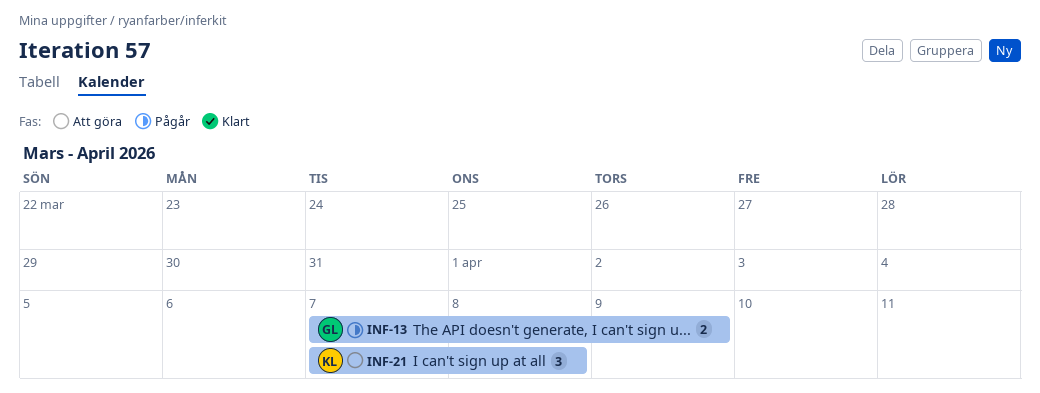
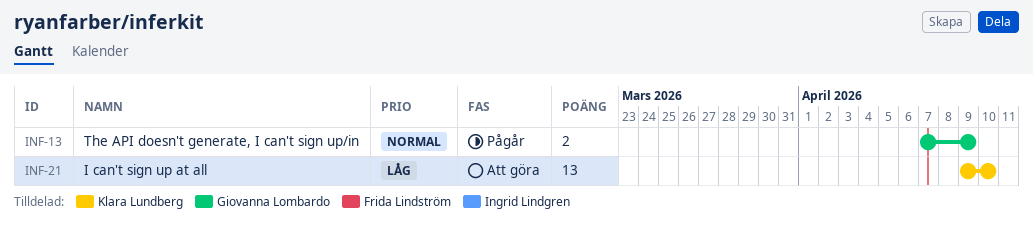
INF-21, estimate: 3 -> 13
INF-21, start: Apr 7 -> Apr 9
INF-21, due: Apr 8 -> Apr 10

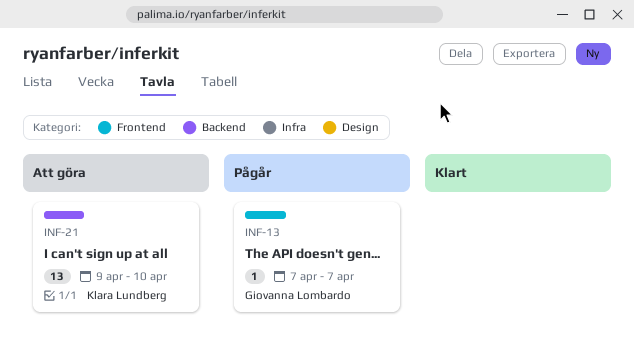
INF-13, estimate: 2 -> 1
INF-13, due: Apr 9 -> Apr 7

